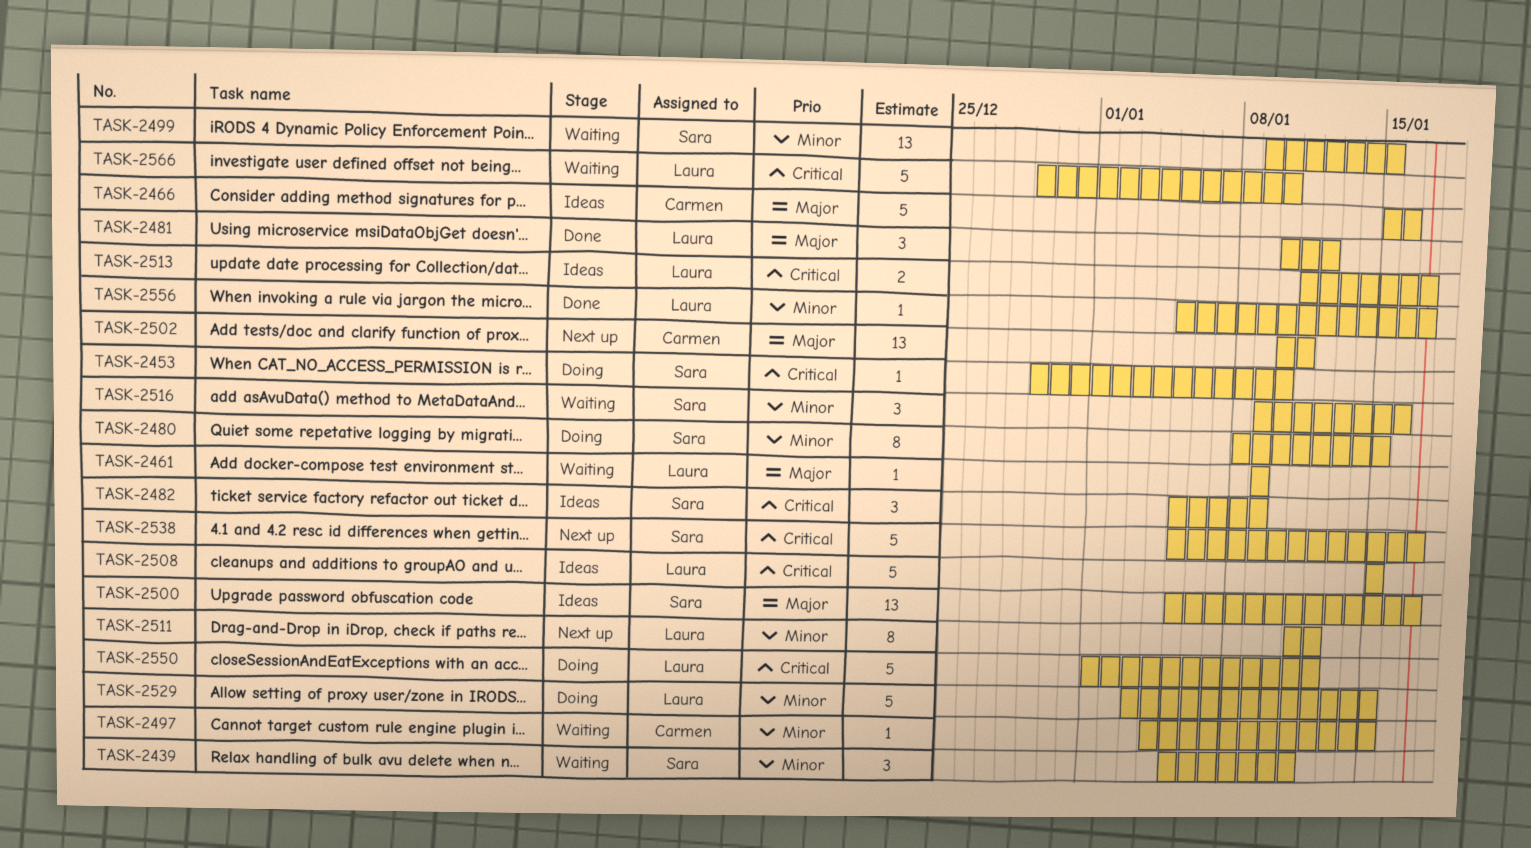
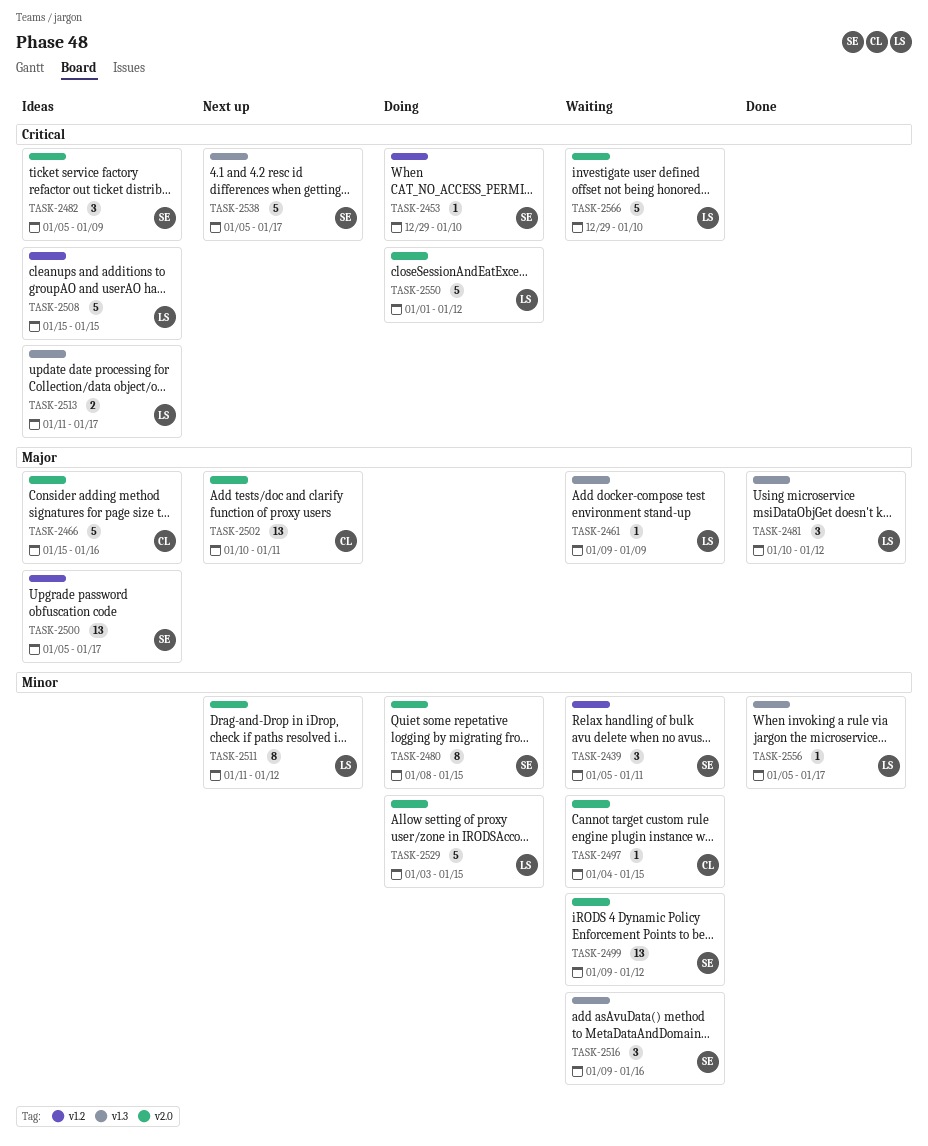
TASK-2499, due: Jan 15 -> Jan 12

